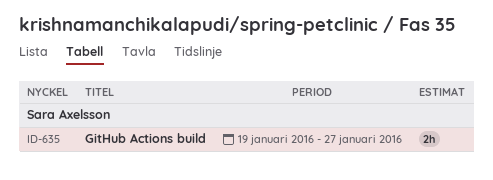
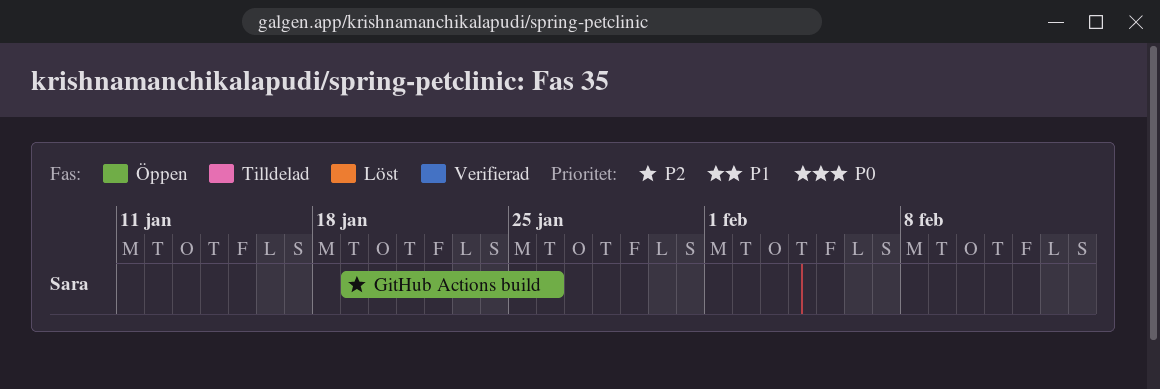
GitHub Actions build, due: Jan 27 -> Jan 26

